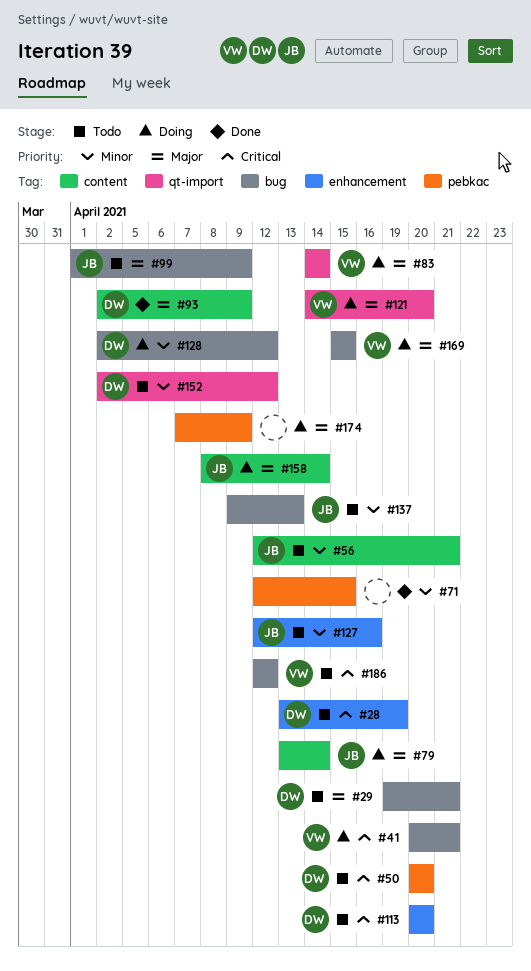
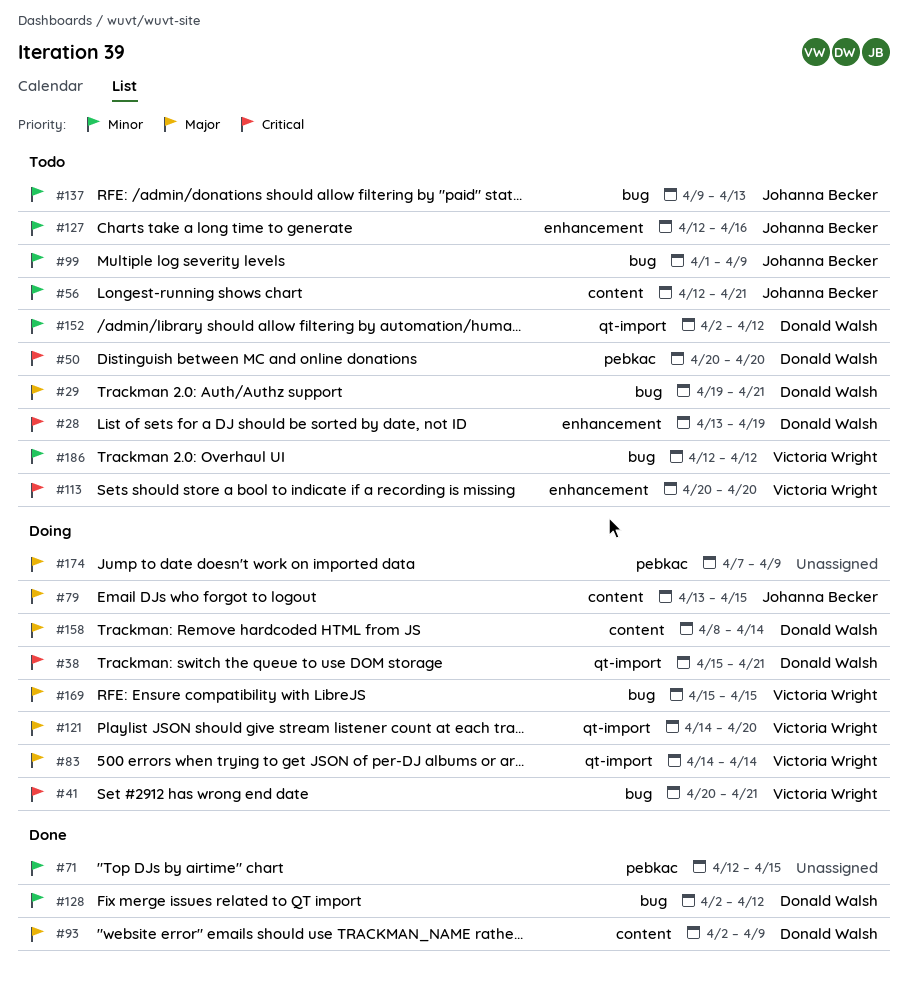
#38: none -> present
#79, due: Apr 14 -> Apr 15
#99, priority: Major -> Minor
#113, owner: Donald Walsh -> Victoria Wright
#128, status: Doing -> Done
#158, owner: Johanna Becker -> Donald Walsh
#186, priority: Critical -> Minor

